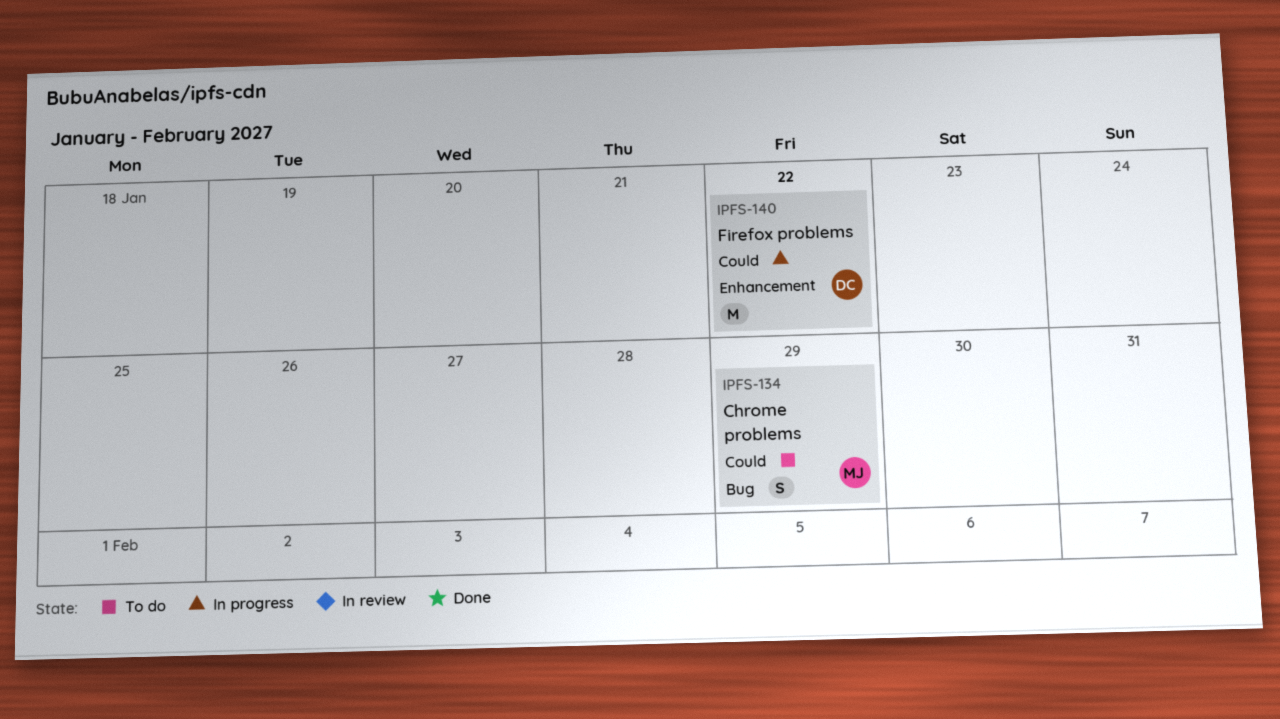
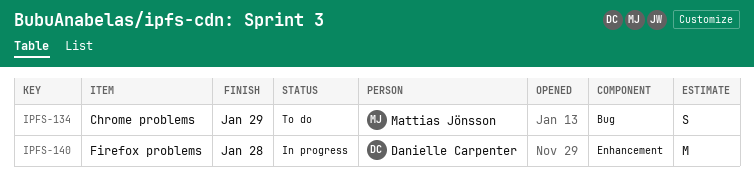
IPFS-140, due: Jan 22 -> Jan 28

